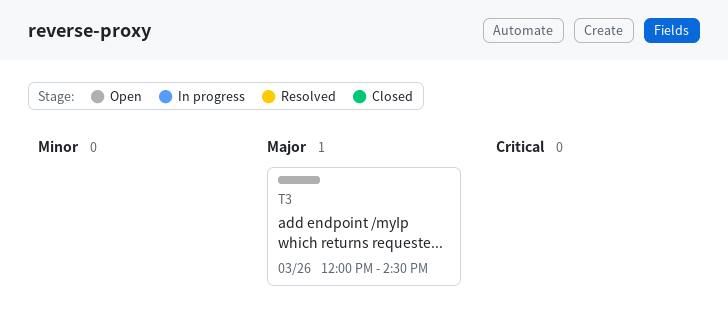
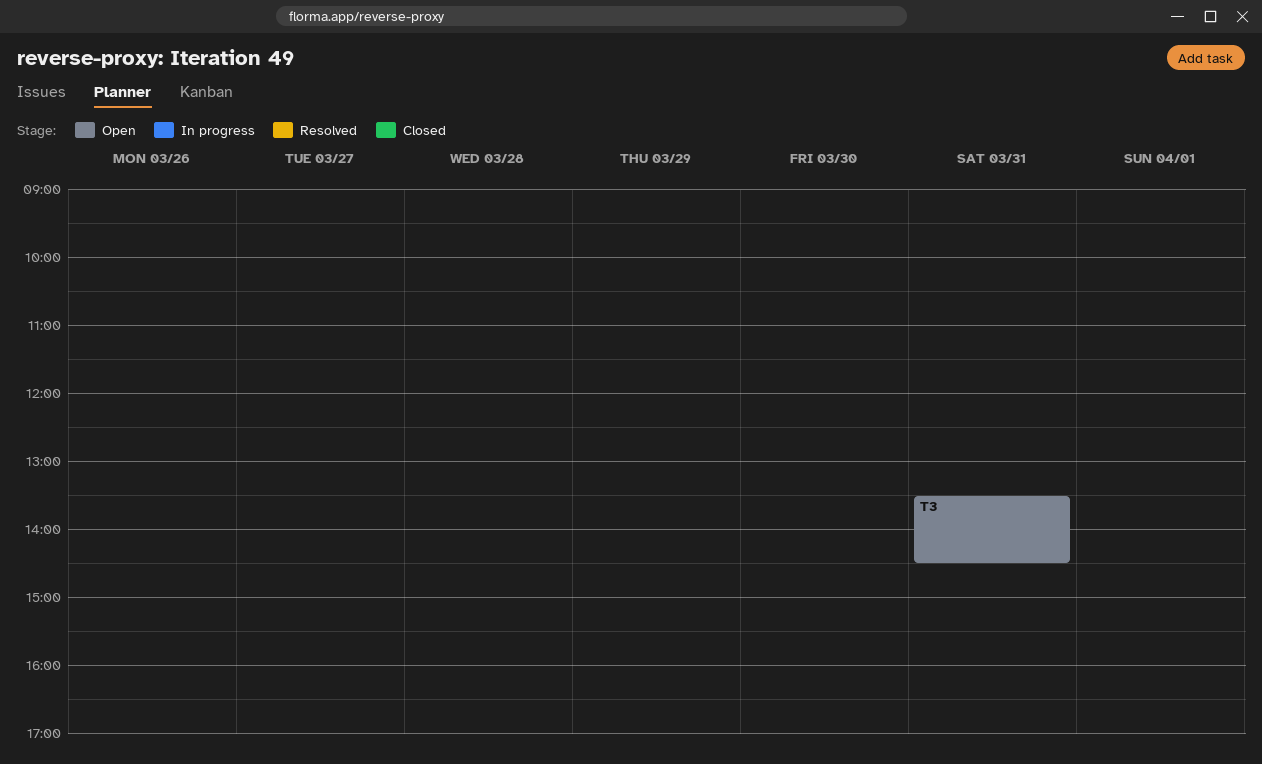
T3, day: Mar 26 -> Mar 31
T3, begins: 12:00 -> 13:30

